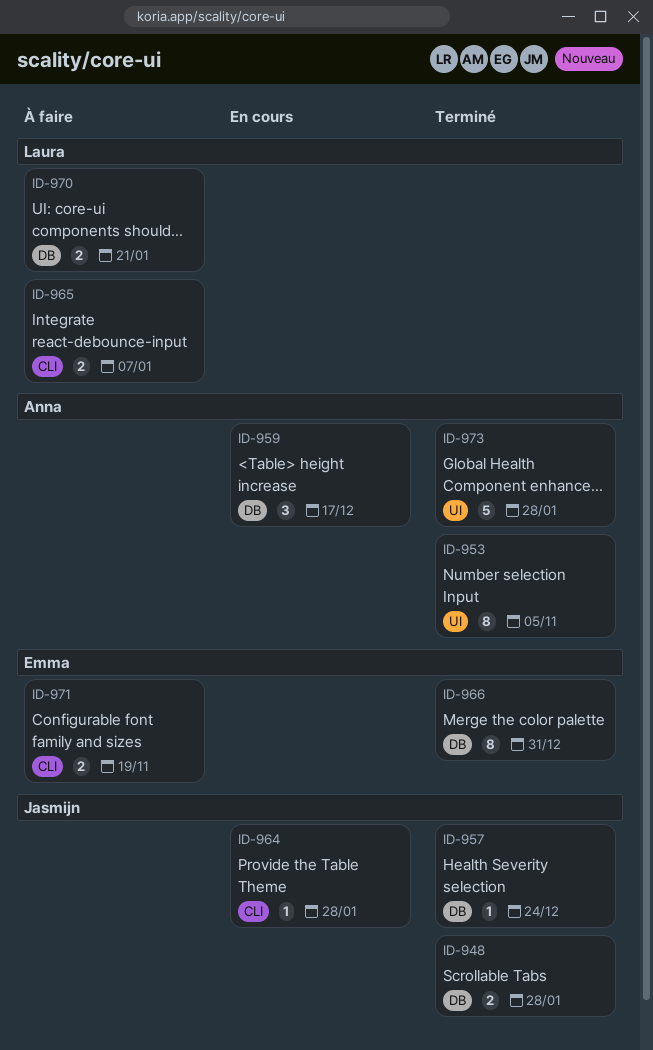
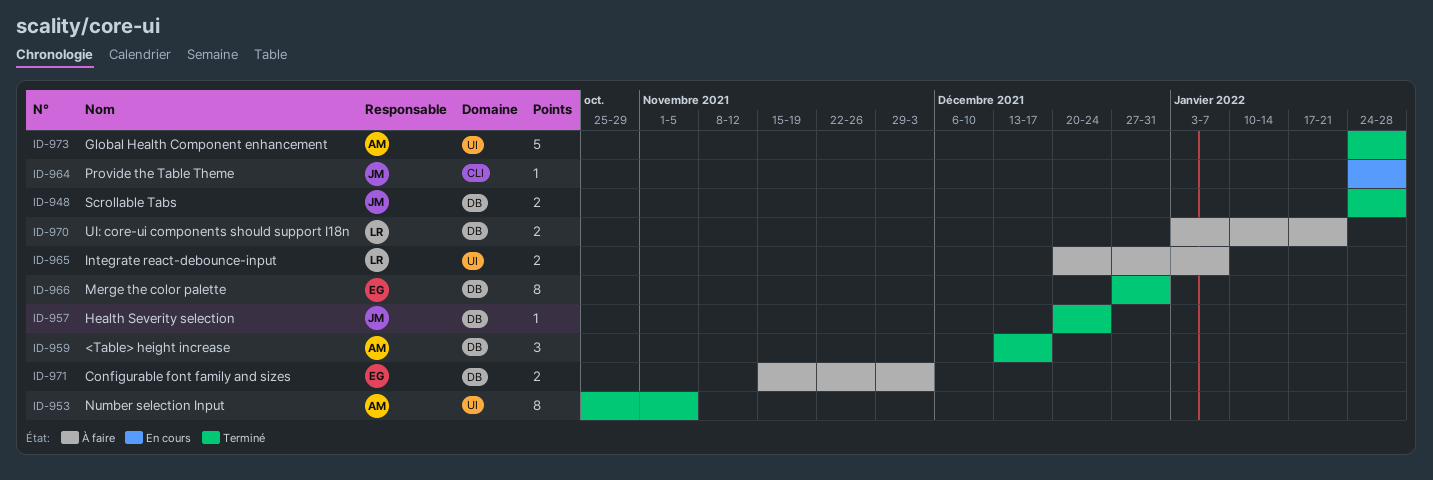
ID-959, status: En cours -> Terminé
ID-965, label: CLI -> UI
ID-971, label: CLI -> DB
ID-971, due: Nov 19 -> Dec 3

